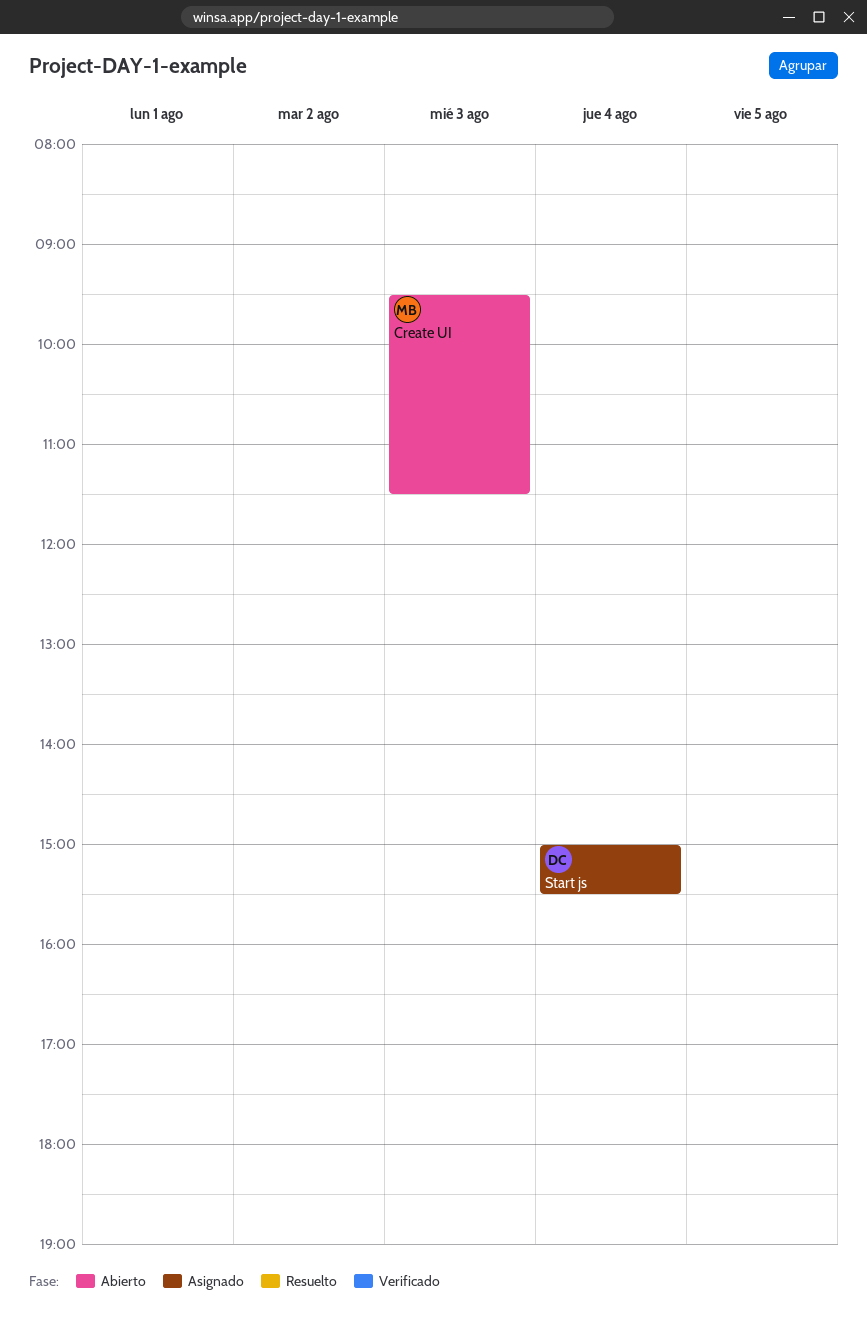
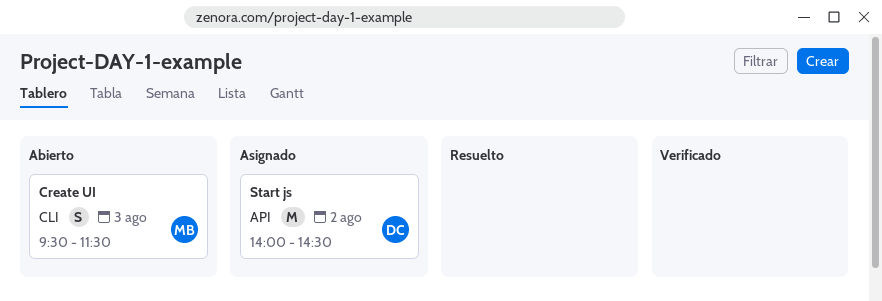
Start js, day: Aug 4 -> Aug 2
Start js, begins: 15:00 -> 14:00
Start js, ends: 15:30 -> 14:30

